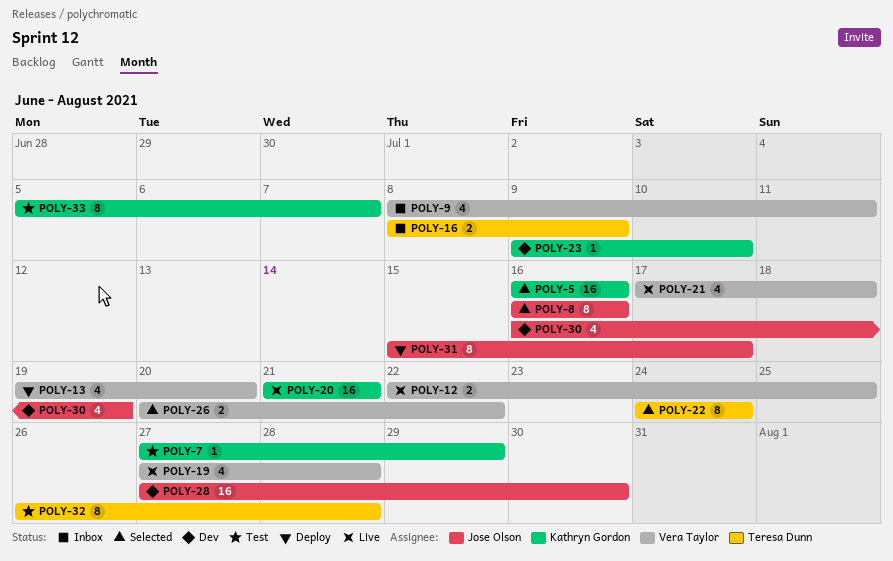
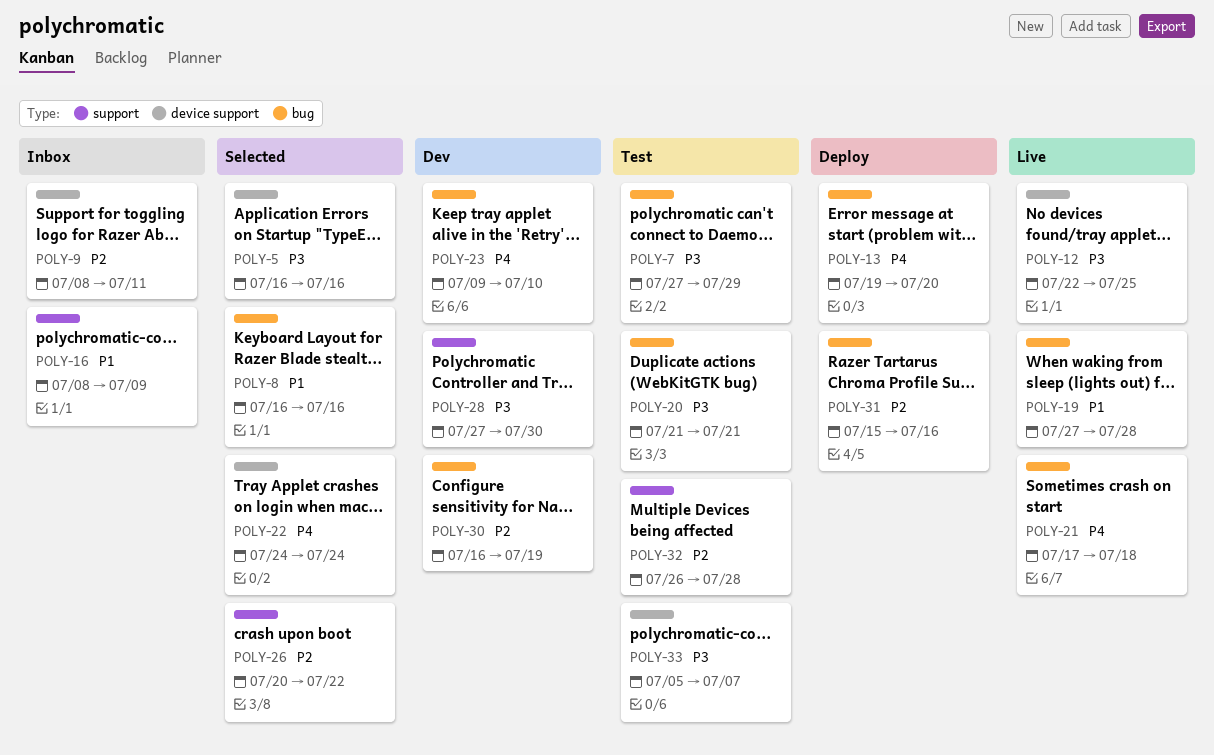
POLY-20, status: Live -> Test
POLY-31, due: Jul 17 -> Jul 16

